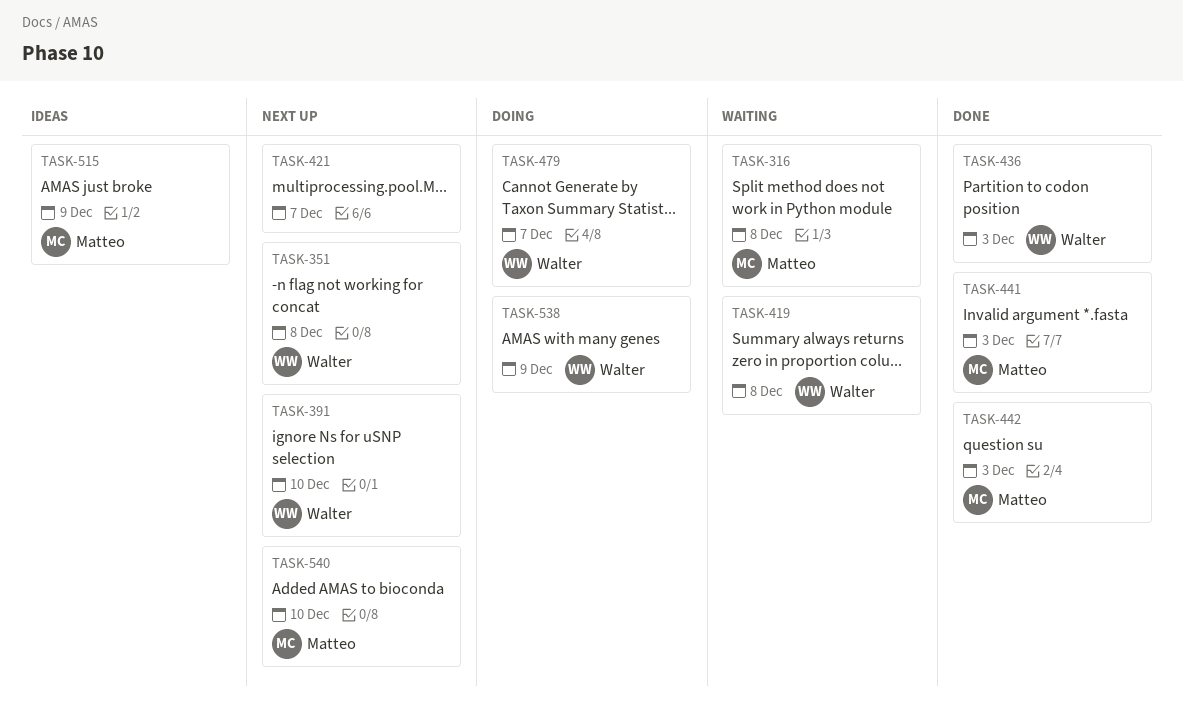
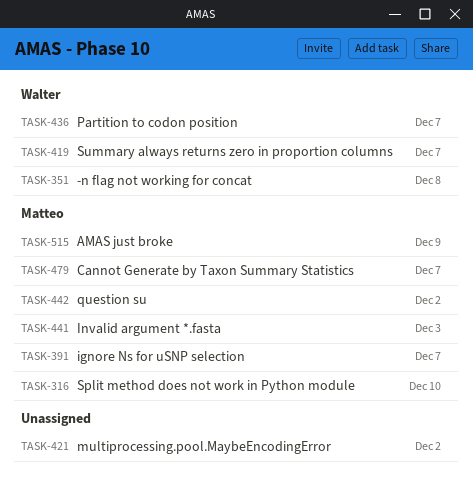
TASK-316, due: Dec 8 -> Dec 10
TASK-391, owner: Walter -> Matteo
TASK-391, due: Dec 10 -> Dec 7
TASK-419, due: Dec 8 -> Dec 7
TASK-421, due: Dec 7 -> Dec 2
TASK-436, due: Dec 3 -> Dec 7
TASK-442, due: Dec 3 -> Dec 2
TASK-479, owner: Walter -> Matteo
TASK-538: present -> none
TASK-540: present -> none

